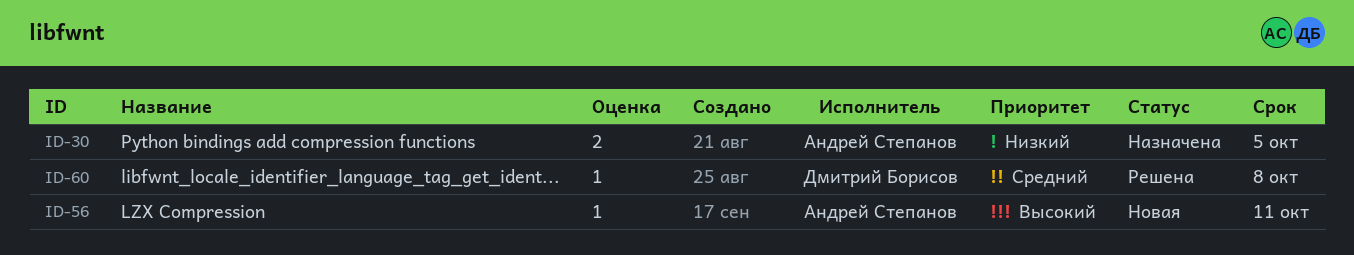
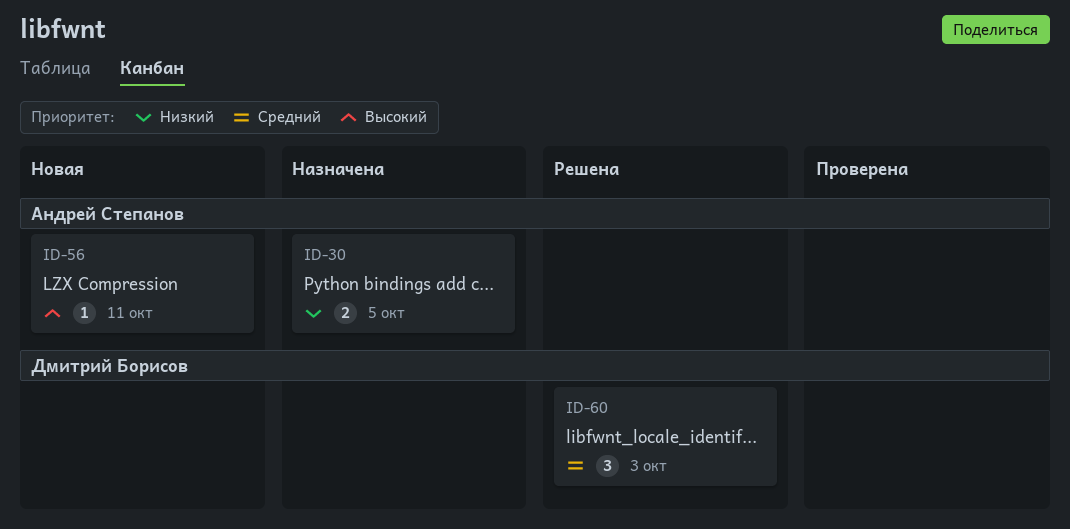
ID-60, estimate: 1 -> 3
ID-60, due: Oct 8 -> Oct 3

